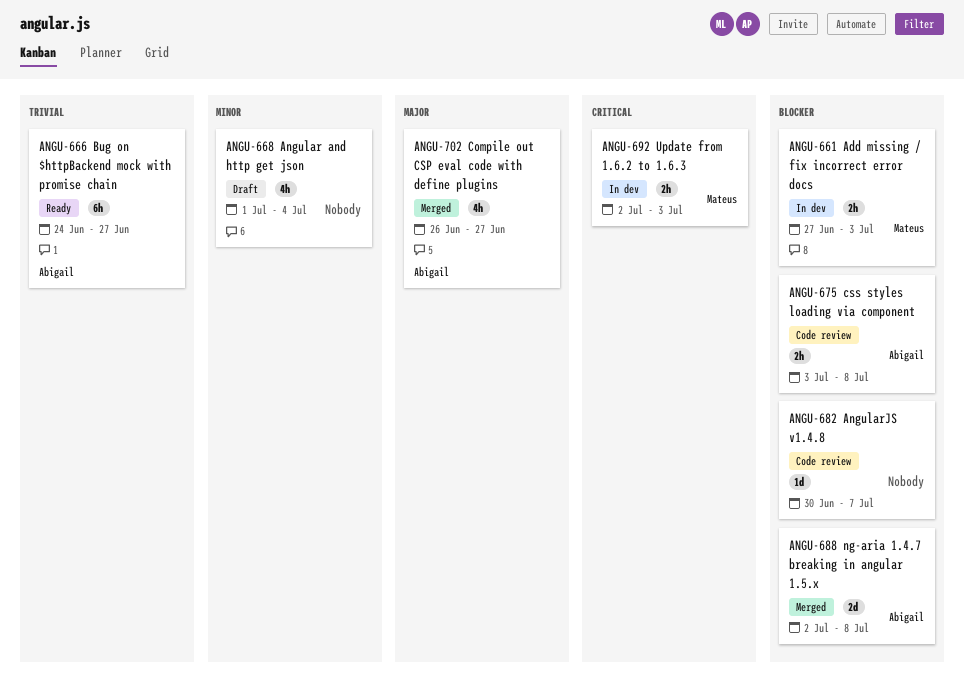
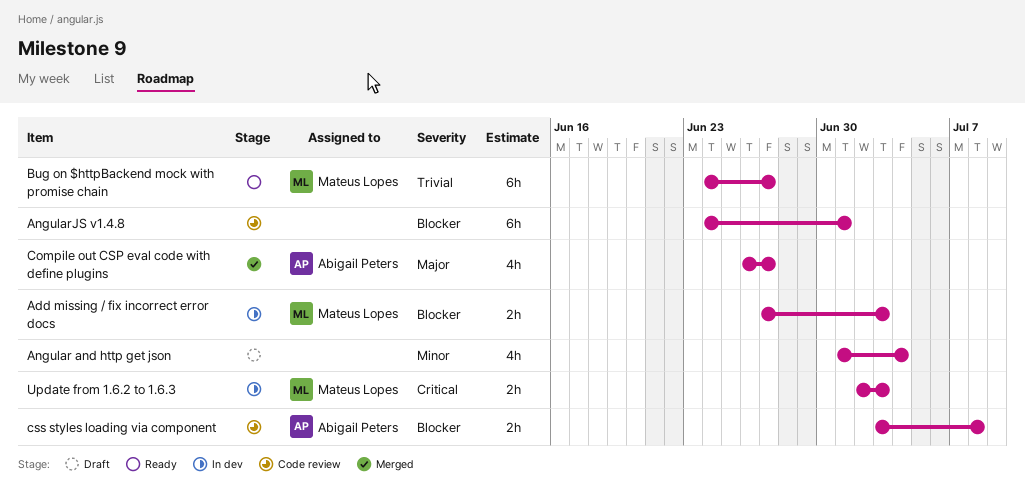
AngularJS v1.4.8, estimate: 1d -> 6h
AngularJS v1.4.8, start: Jun 30 -> Jun 24
AngularJS v1.4.8, due: Jul 7 -> Jul 1
Bug on $httpBackend mock with promise chain, owner: Abigail Peters -> Mateus Lopes
ng-aria 1.4.7 breaking in angular 1.5.x: present -> none

